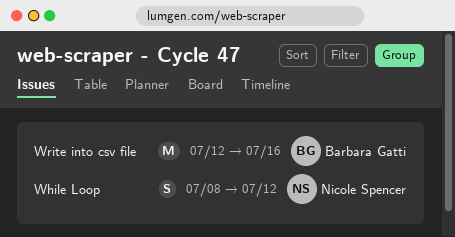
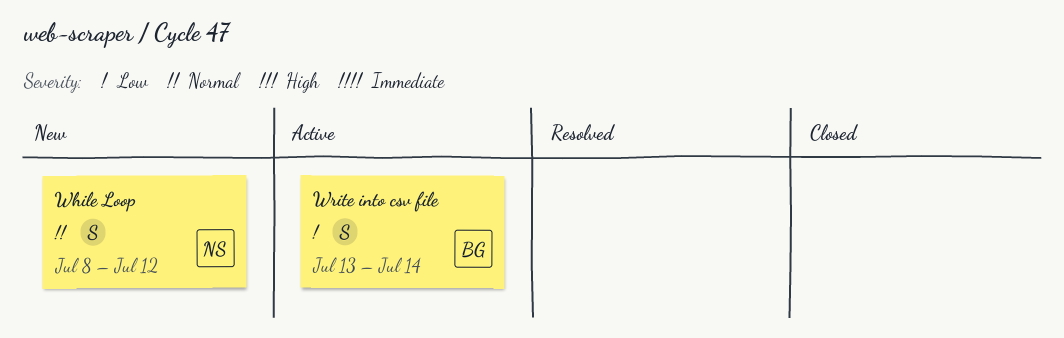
Write into csv file, estimate: M -> S
Write into csv file, start: Jul 12 -> Jul 13
Write into csv file, due: Jul 16 -> Jul 14

